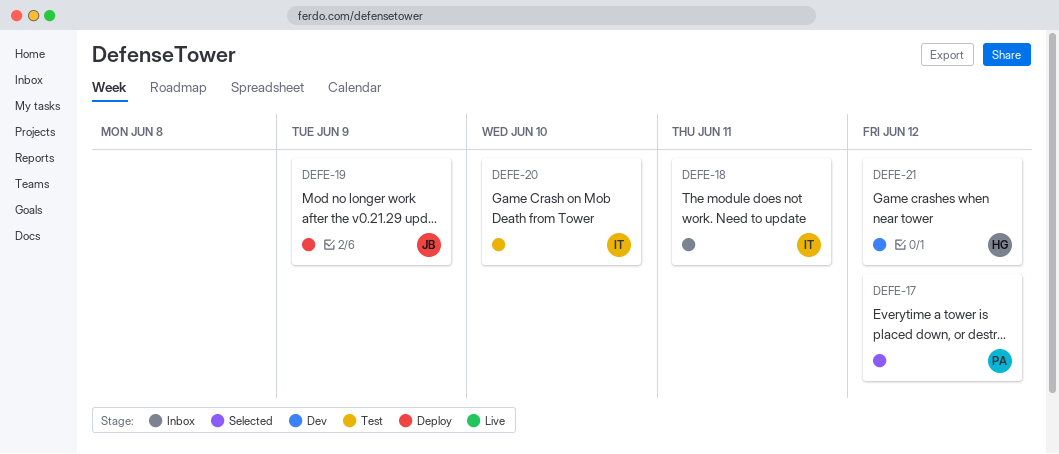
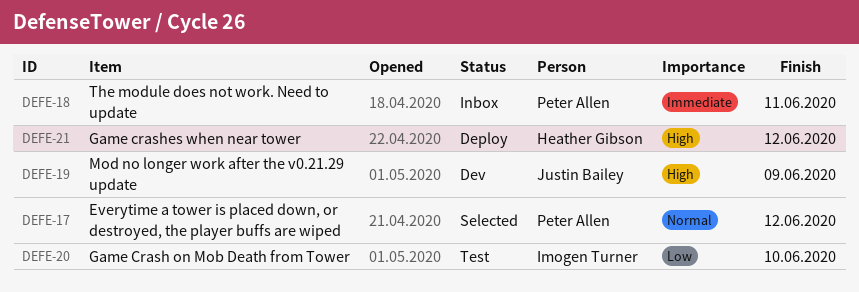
DEFE-18, owner: Imogen Turner -> Peter Allen
DEFE-19, status: Deploy -> Dev
DEFE-21, status: Dev -> Deploy

